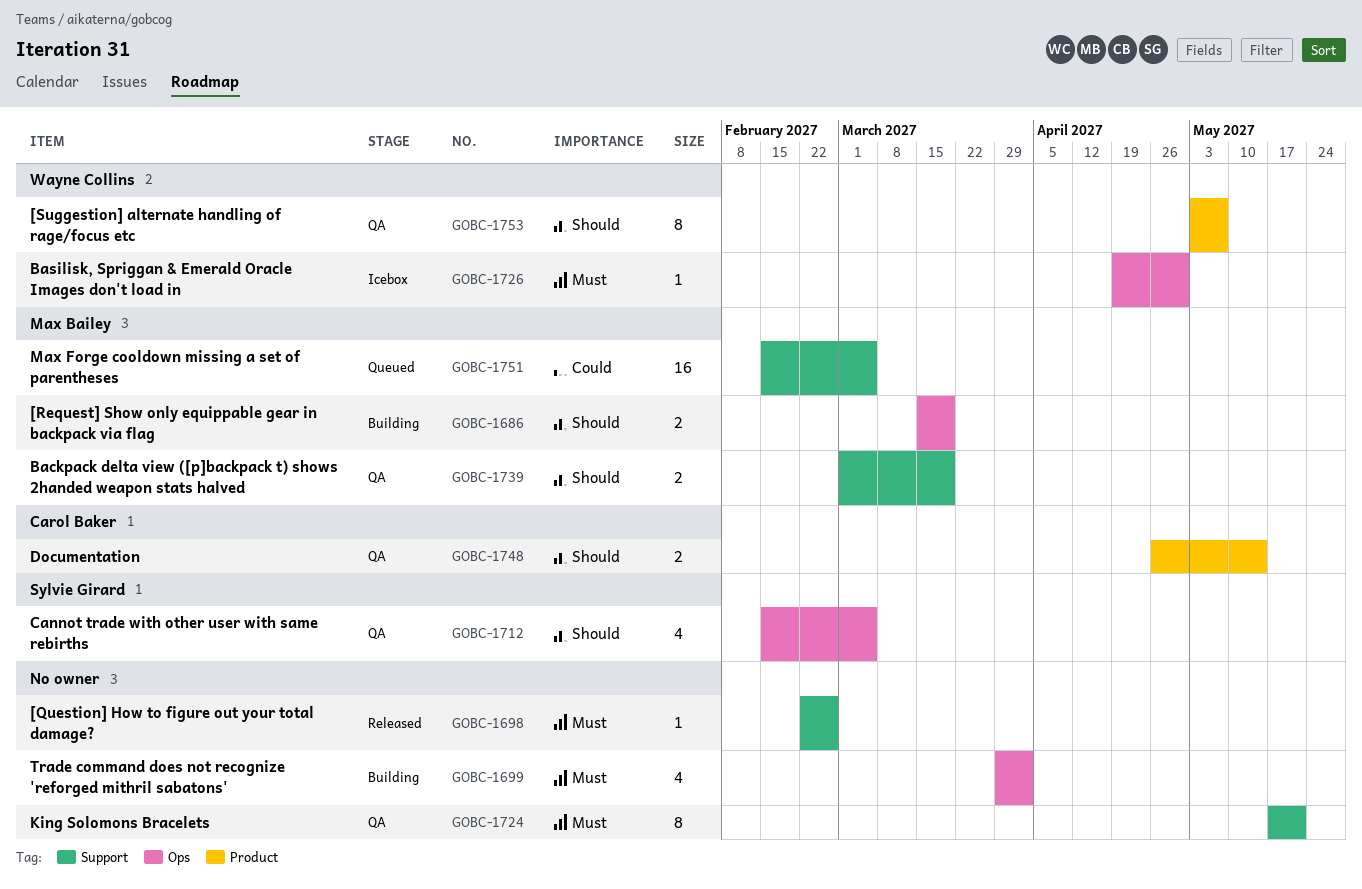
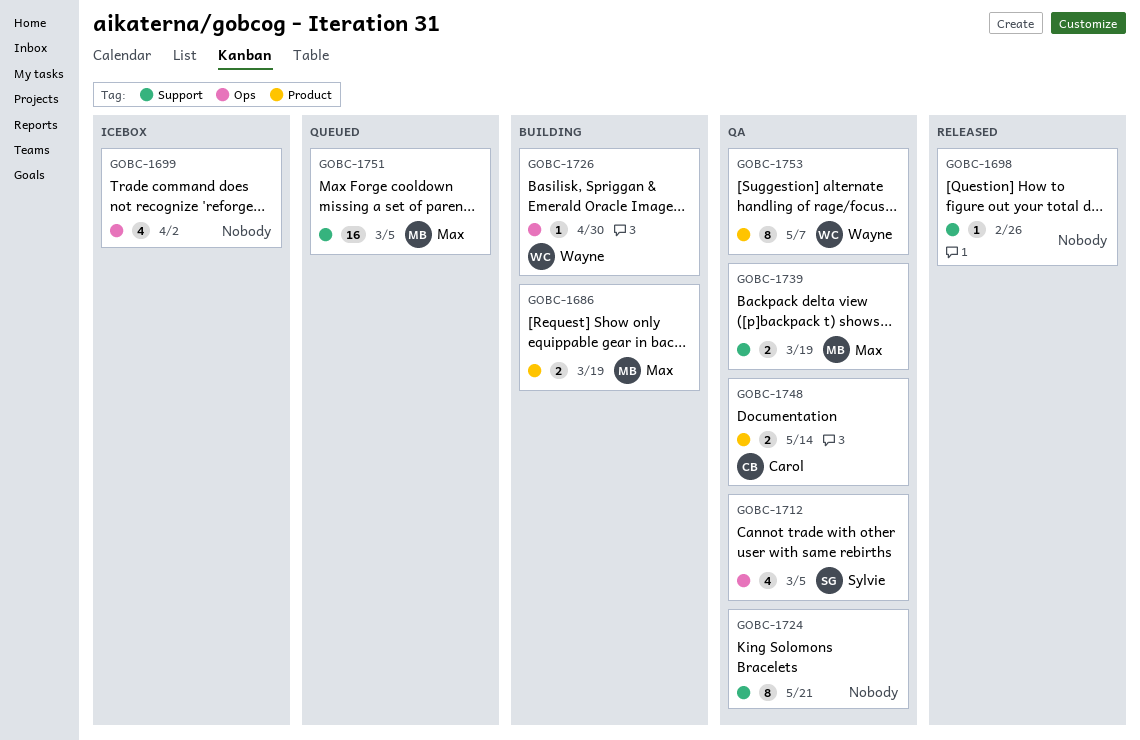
GOBC-1686, label: Ops -> Product
GOBC-1699, status: Building -> Icebox
GOBC-1726, status: Icebox -> Building

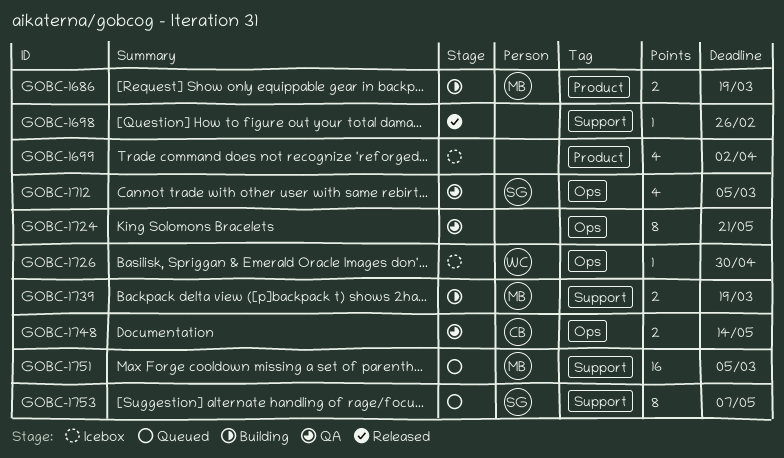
GOBC-1699, label: Ops -> Product
GOBC-1724, label: Support -> Ops
GOBC-1726, status: Building -> Icebox
GOBC-1739, status: QA -> Building
GOBC-1748, label: Product -> Ops
GOBC-1753, status: QA -> Queued
GOBC-1753, owner: Wayne -> Sylvie
GOBC-1753, label: Product -> Support

